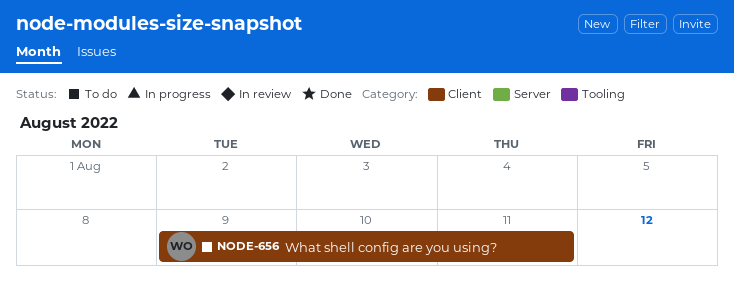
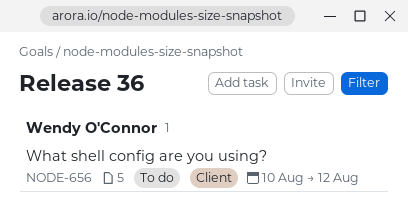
NODE-656, start: Aug 9 -> Aug 10
NODE-656, due: Aug 11 -> Aug 12

